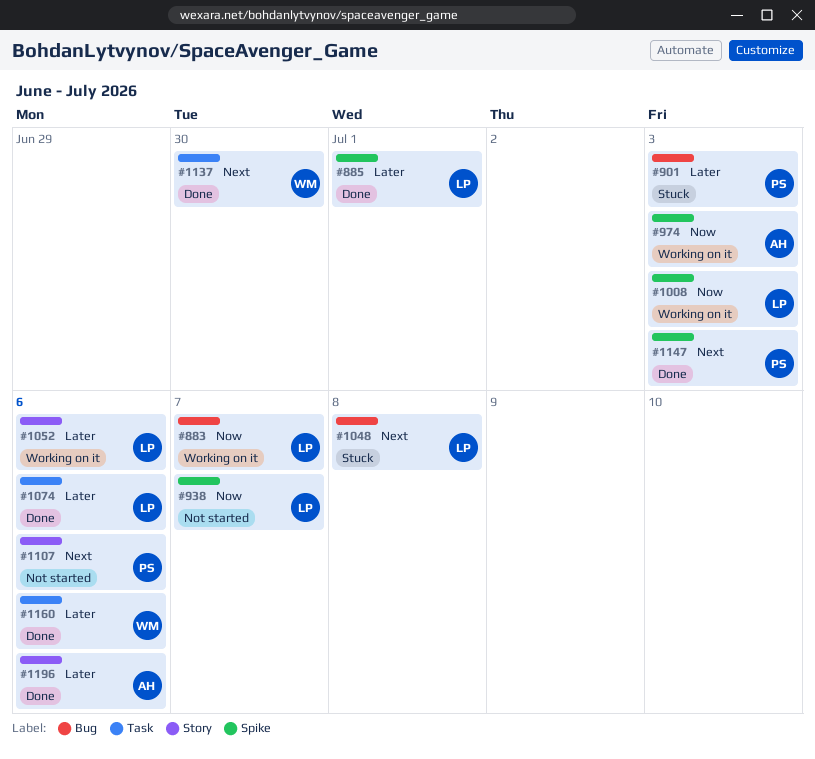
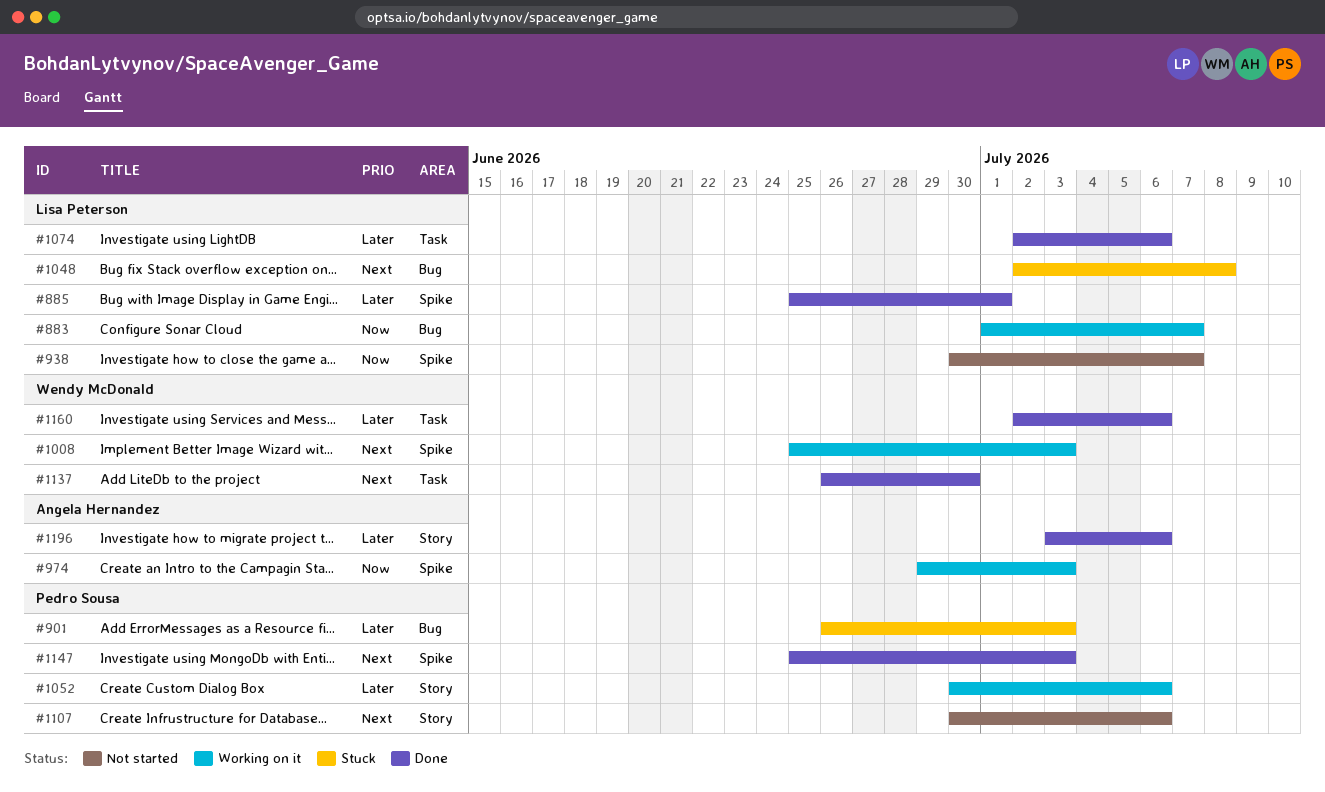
#1008, owner: Lisa Peterson -> Wendy McDonald
#1008, priority: Now -> Next
#1052, owner: Lisa Peterson -> Pedro Sousa

